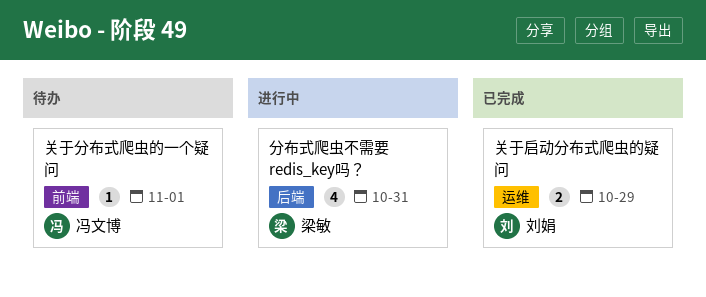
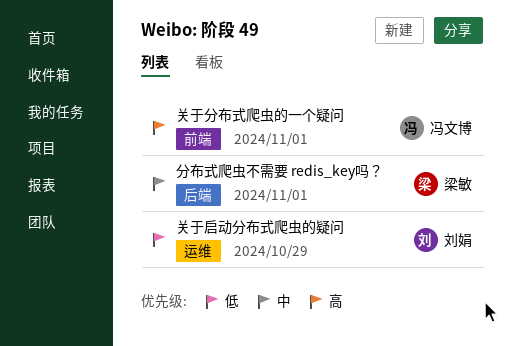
分布式爬虫不需要 redis_key吗？, due: Oct 31 -> Nov 1

